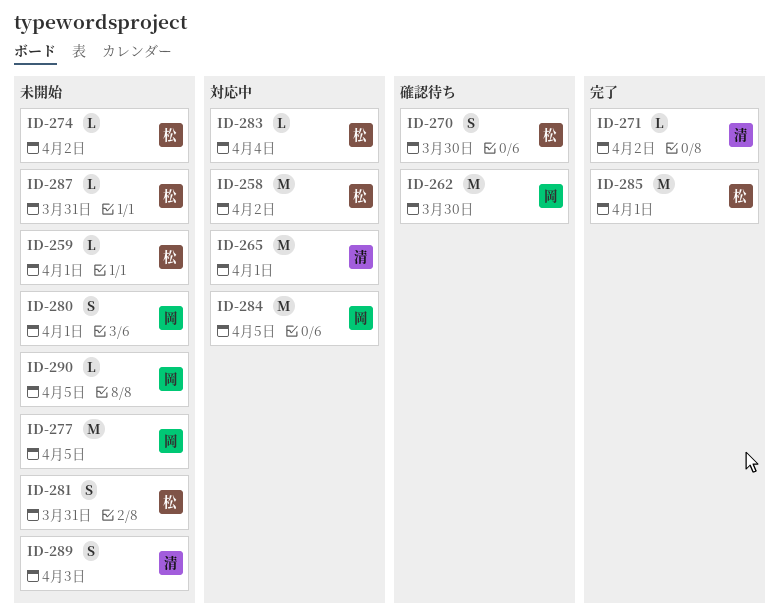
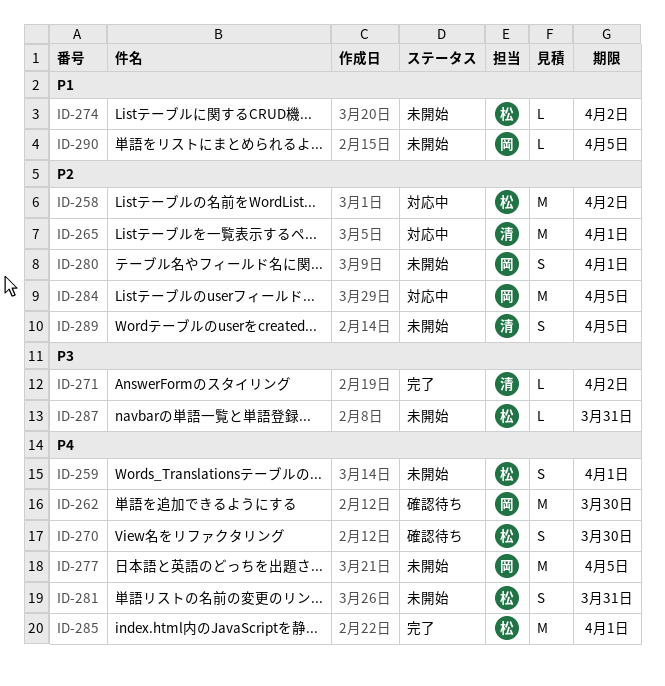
ID-259, estimate: L -> S
ID-283: present -> none
ID-289, due: Apr 3 -> Apr 5

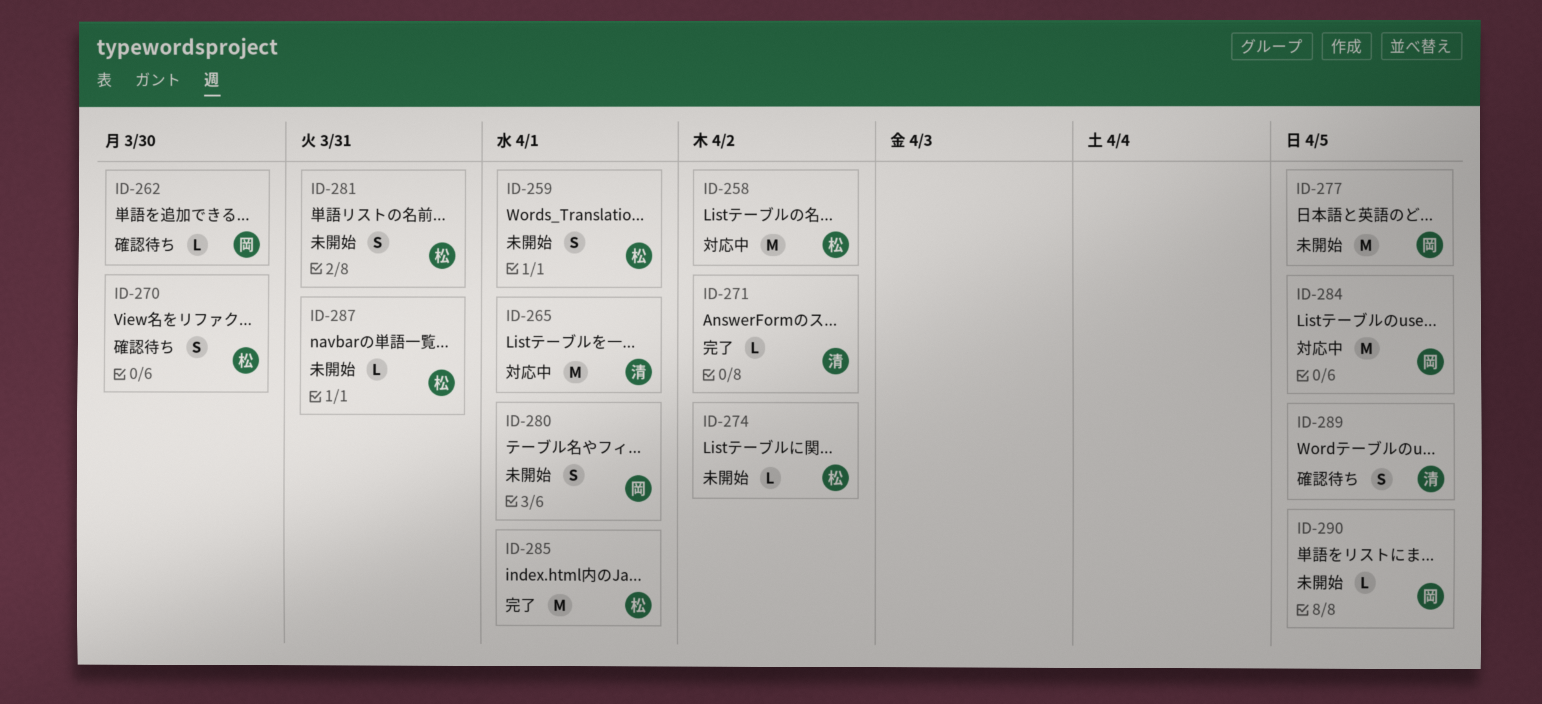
ID-262, estimate: M -> L
ID-289, status: 未開始 -> 確認待ち

